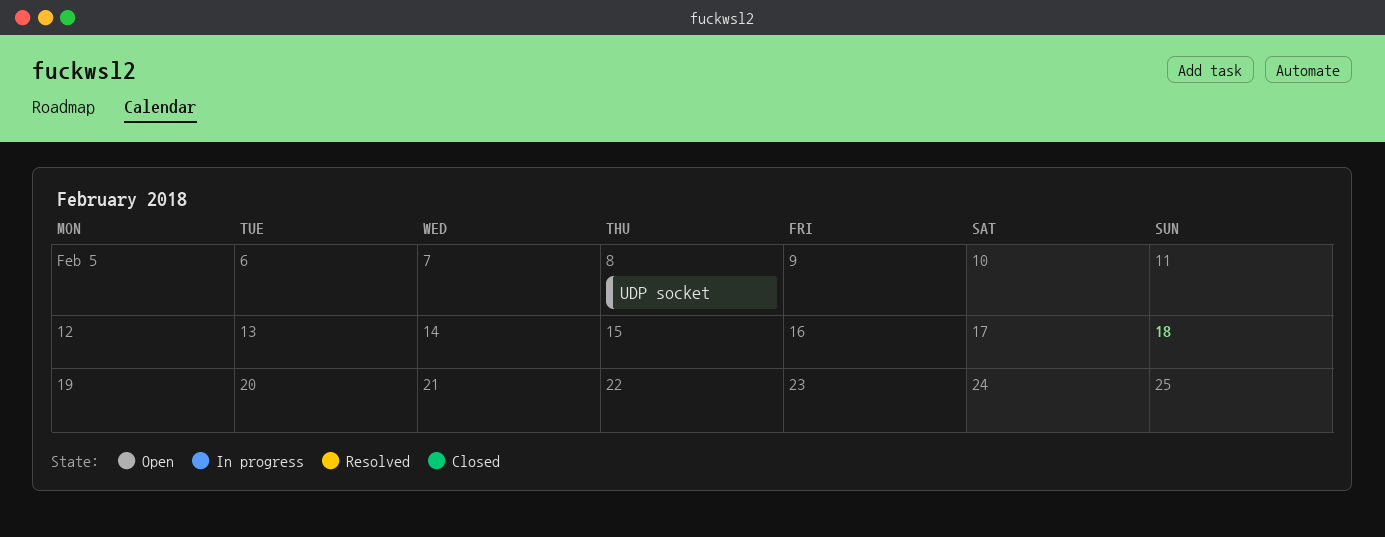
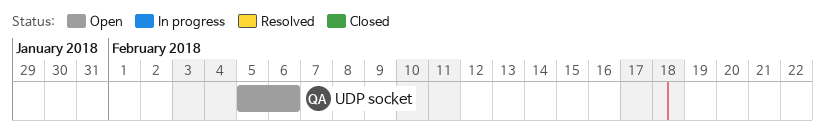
UDP socket, due: Feb 8 -> Feb 6

